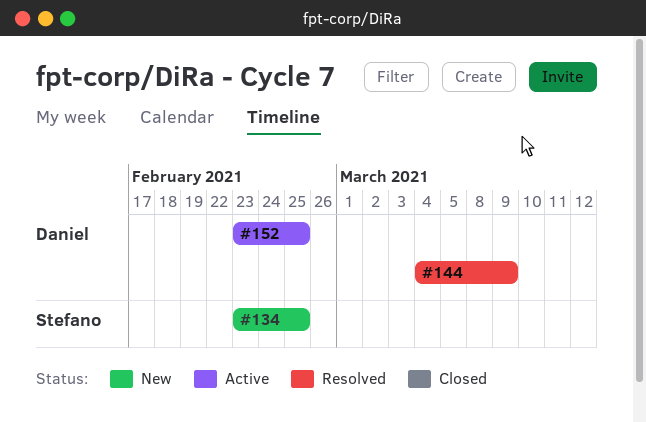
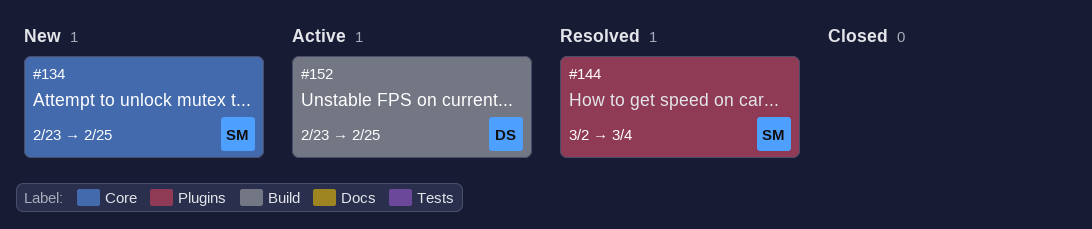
#144, owner: Daniel -> Stefano
#144, start: Mar 4 -> Mar 2
#144, due: Mar 9 -> Mar 4

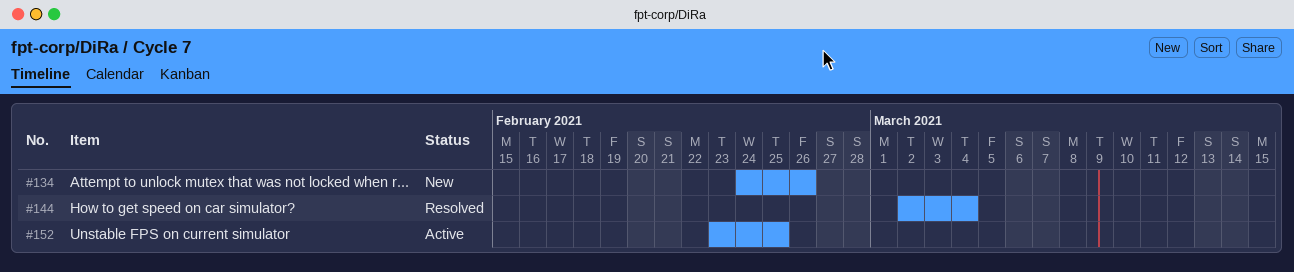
#134, start: Feb 23 -> Feb 24
#134, due: Feb 25 -> Feb 26

